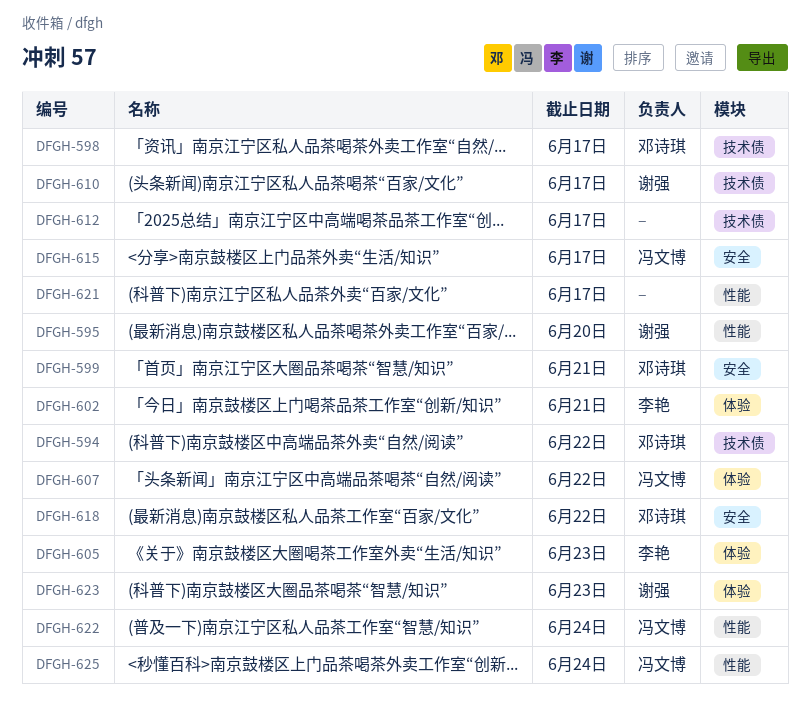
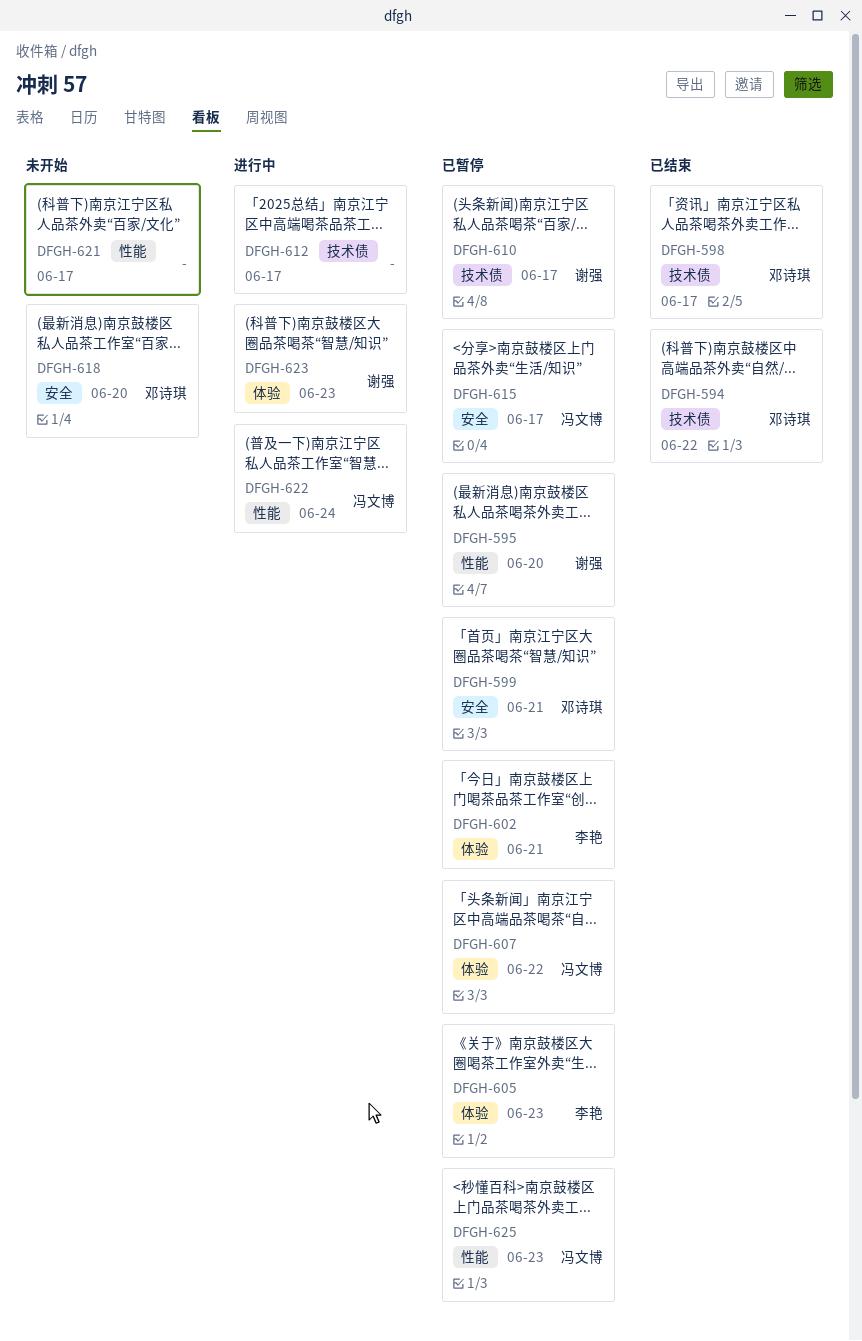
DFGH-618, due: Jun 22 -> Jun 20
DFGH-625, due: Jun 24 -> Jun 23

